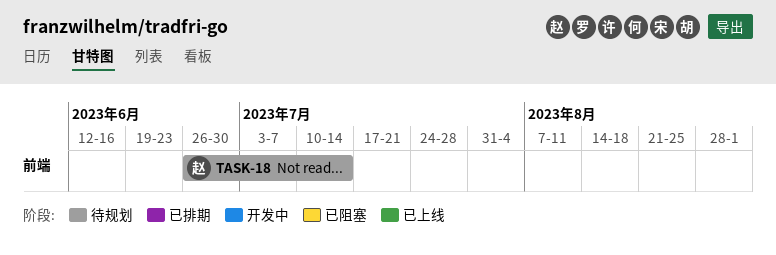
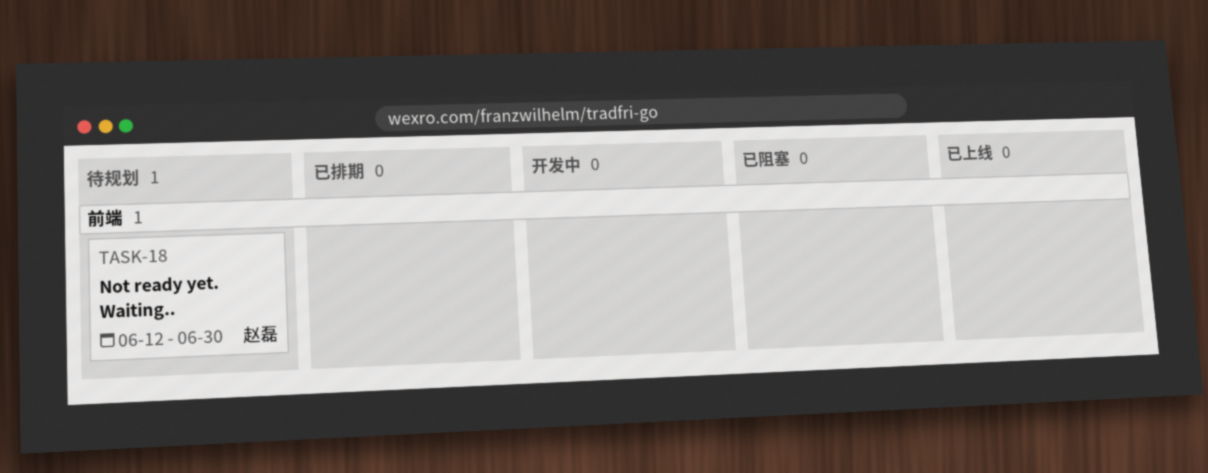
TASK-18, start: Jun 26 -> Jun 12
TASK-18, due: Jul 14 -> Jun 30

